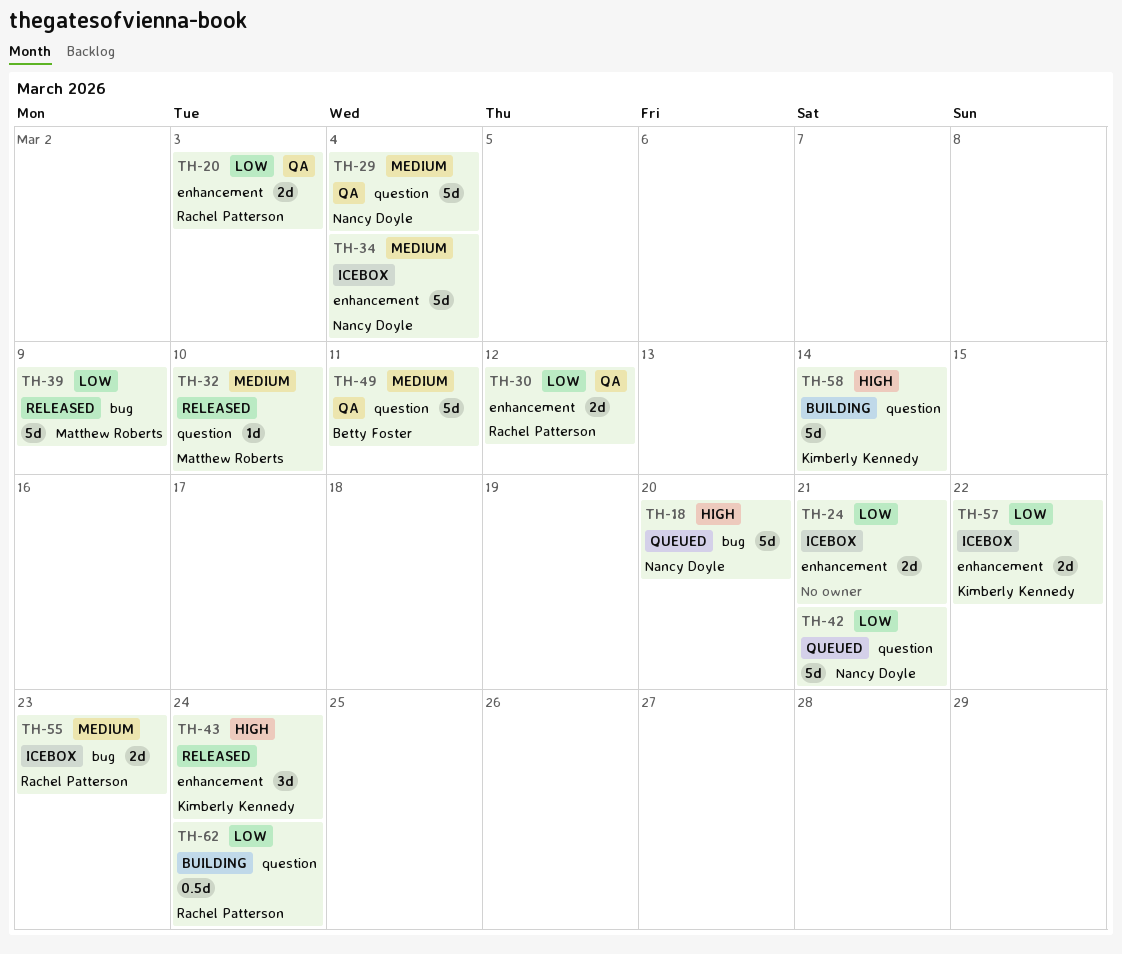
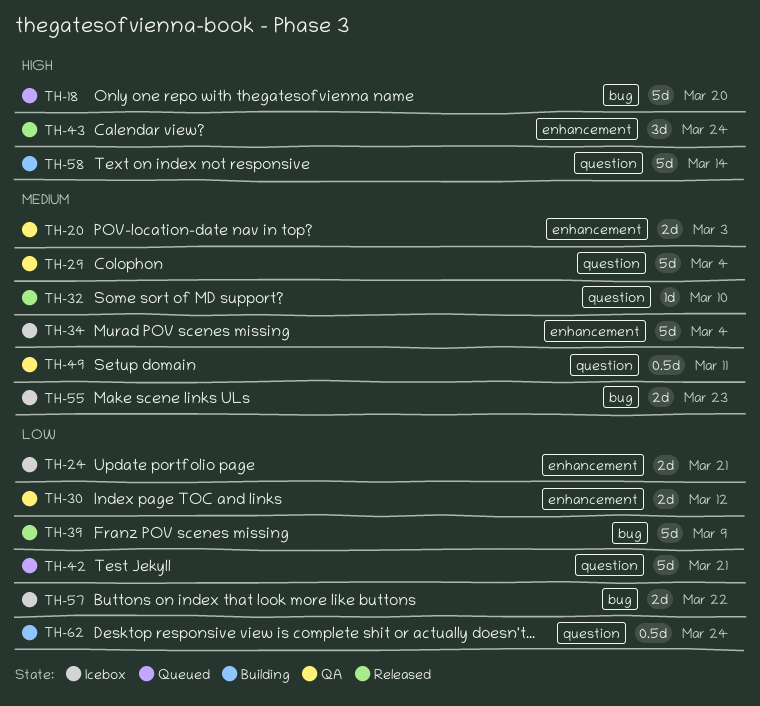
TH-20, priority: Low -> Medium
TH-49, estimate: 5d -> 0.5d
TH-57, label: enhancement -> bug

